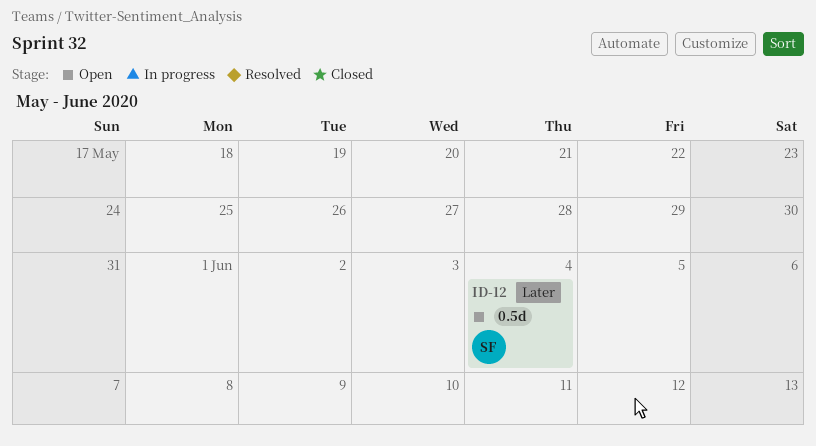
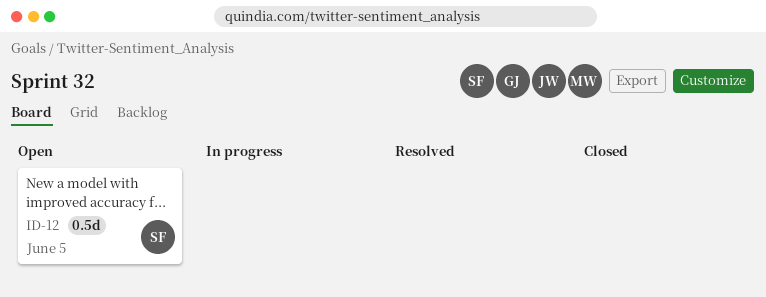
ID-12, due: Jun 4 -> Jun 5

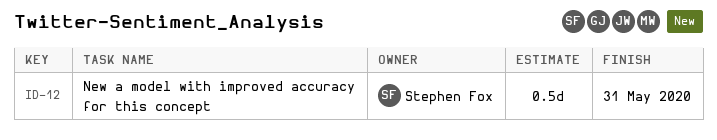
ID-12, due: Jun 5 -> May 31

